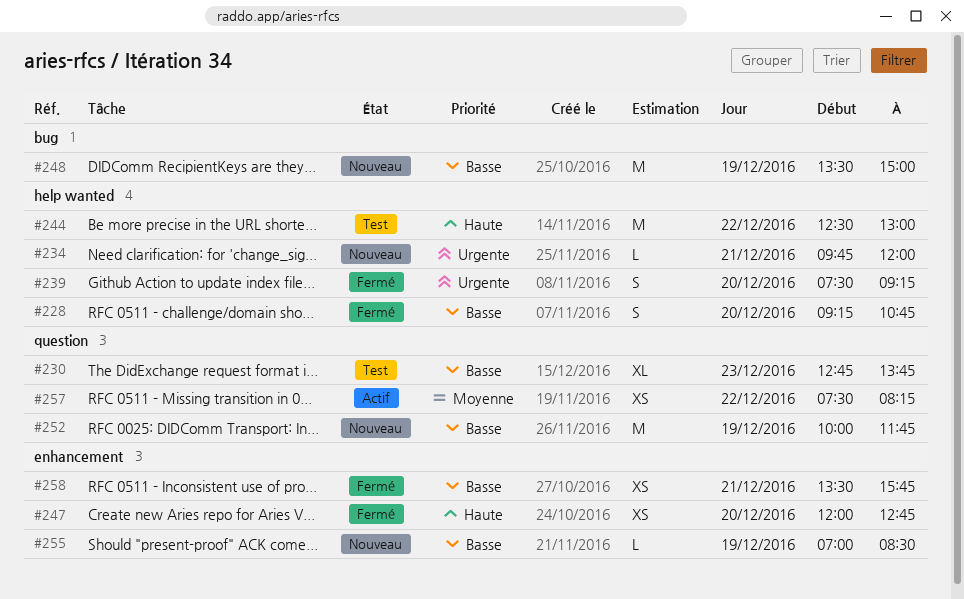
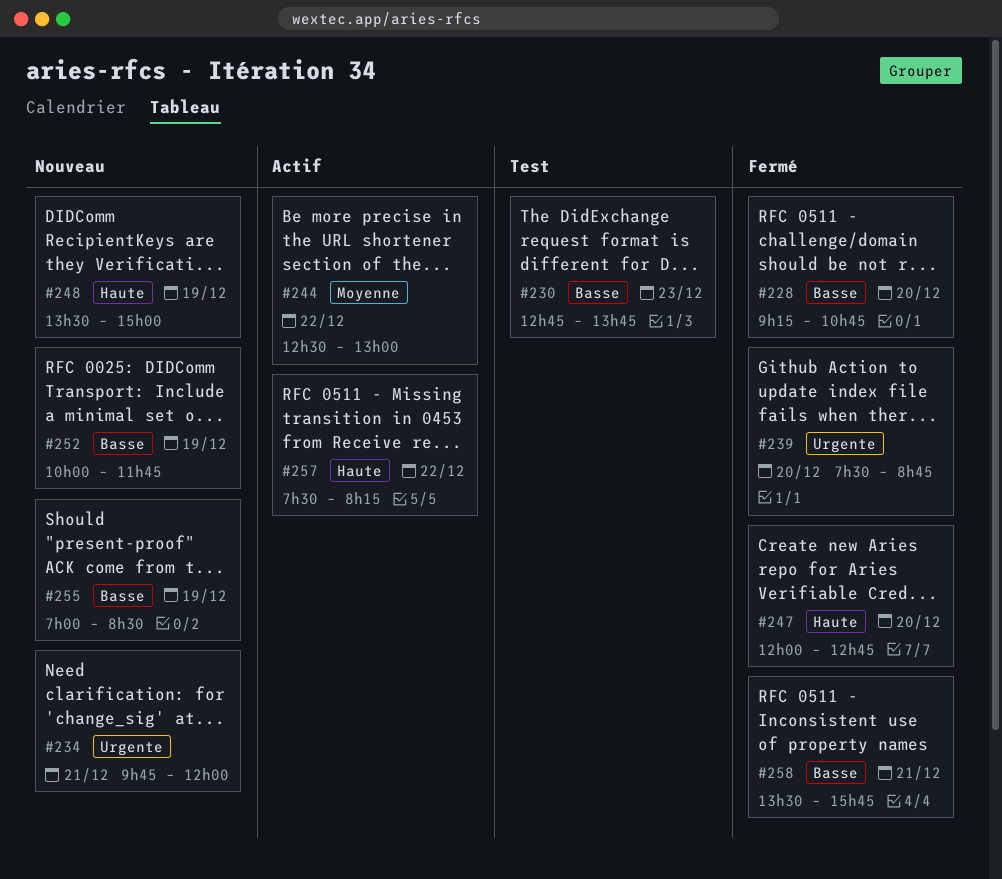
#239, ends: 09:15 -> 08:45
#244, status: Test -> Actif
#244, priority: Haute -> Moyenne
#248, priority: Basse -> Haute
#257, priority: Moyenne -> Haute

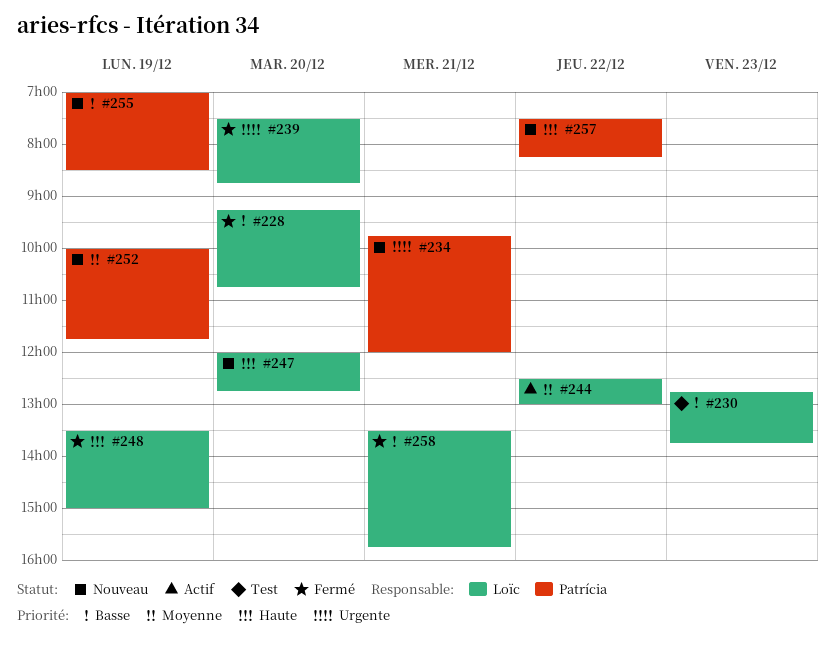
#247, status: Fermé -> Nouveau
#248, status: Nouveau -> Fermé
#252, priority: Basse -> Moyenne
#257, status: Actif -> Nouveau

